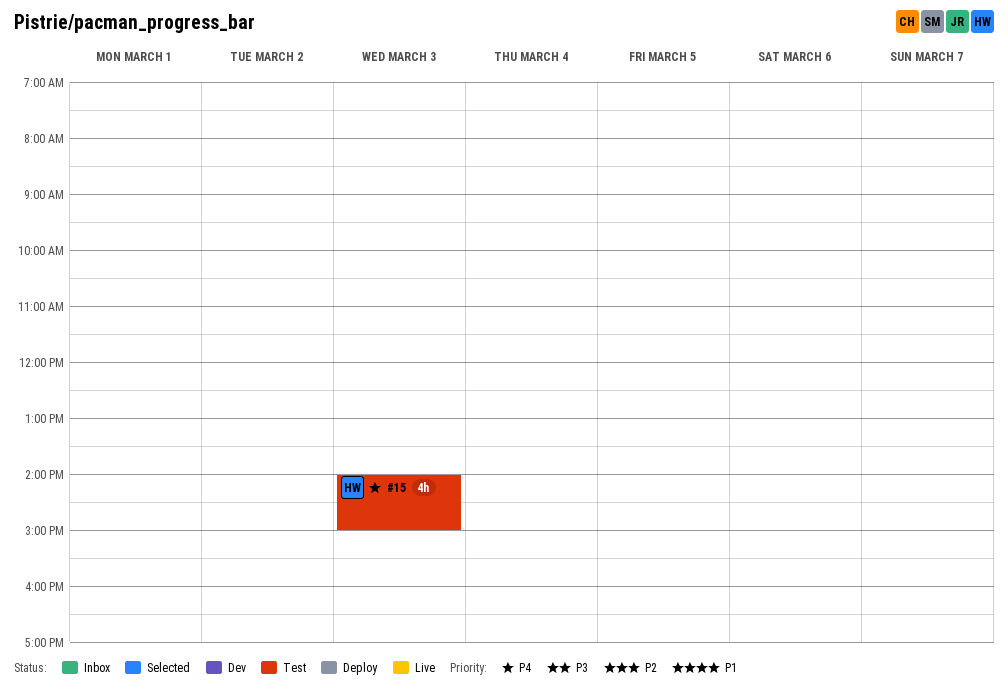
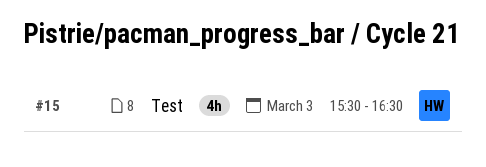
#15, begins: 14:00 -> 15:30
#15, ends: 15:00 -> 16:30

